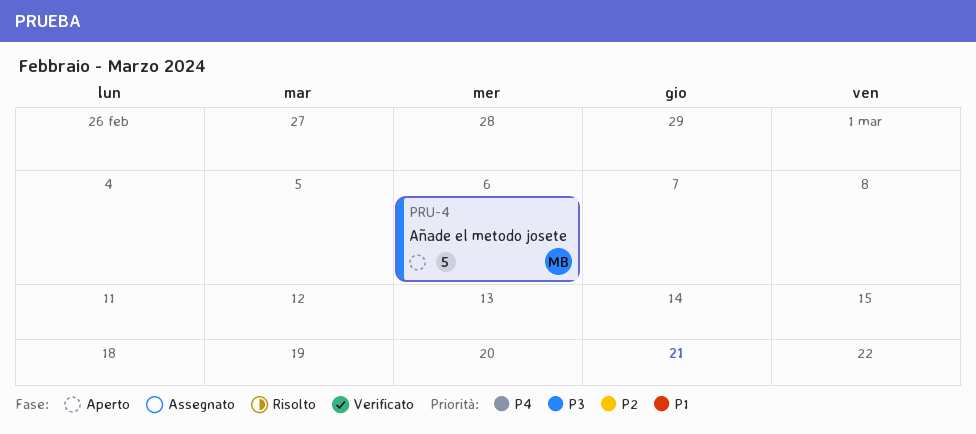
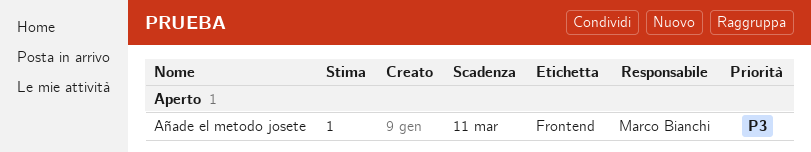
Añade el metodo josete, estimate: 5 -> 1
Añade el metodo josete, due: Mar 6 -> Mar 11

